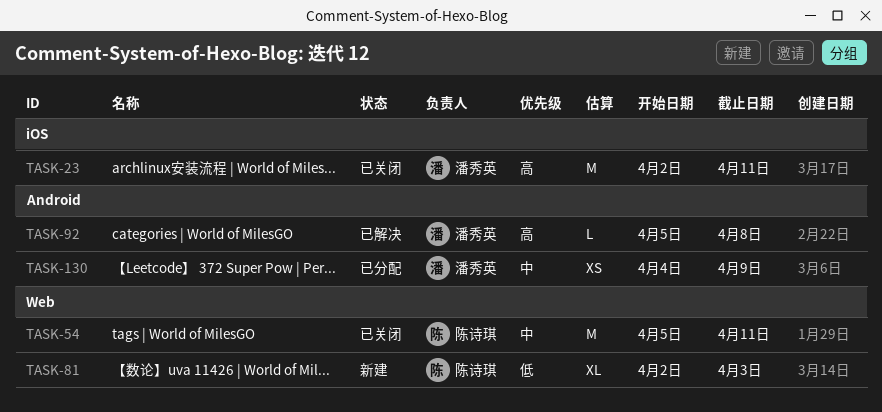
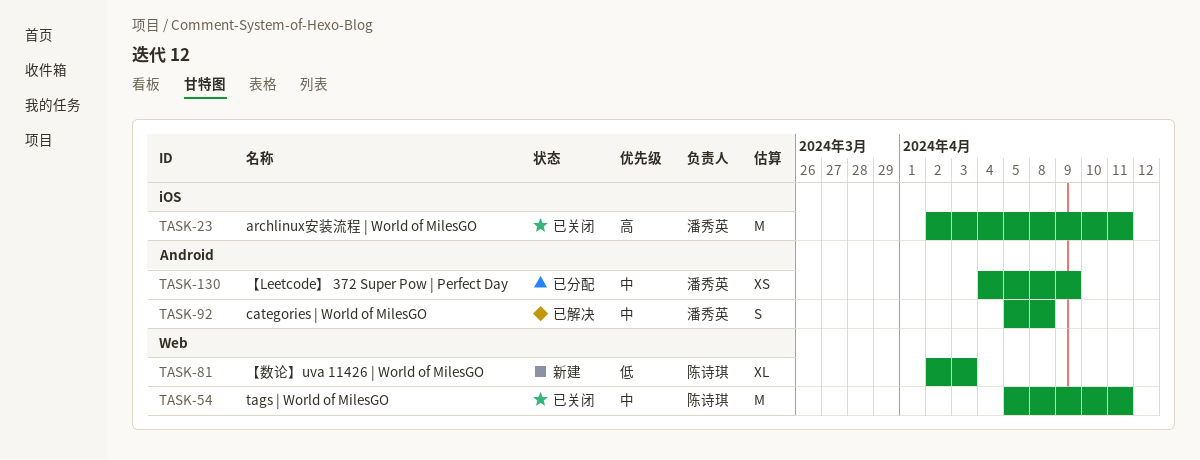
TASK-92, priority: 高 -> 中
TASK-92, estimate: L -> S

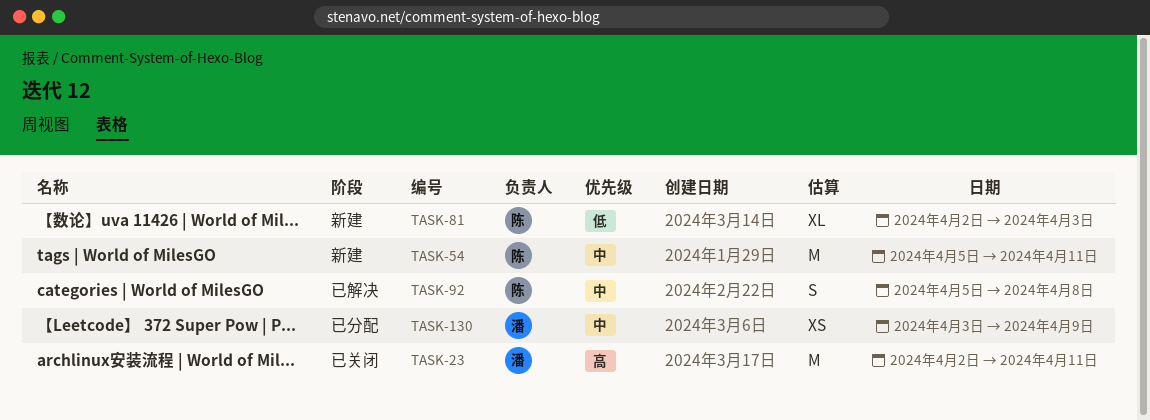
TASK-54, status: 已关闭 -> 新建
TASK-92, owner: 潘秀英 -> 陈诗琪
TASK-130, start: Apr 4 -> Apr 3

